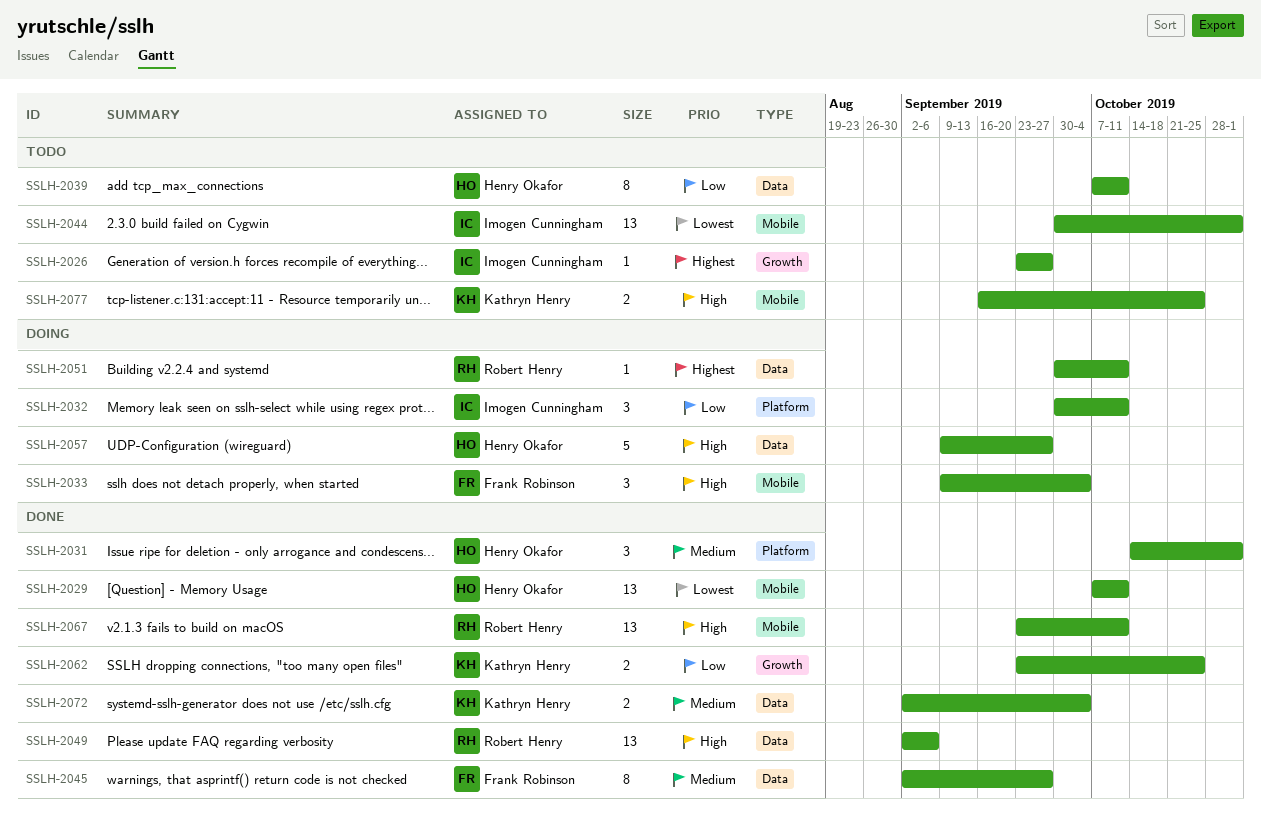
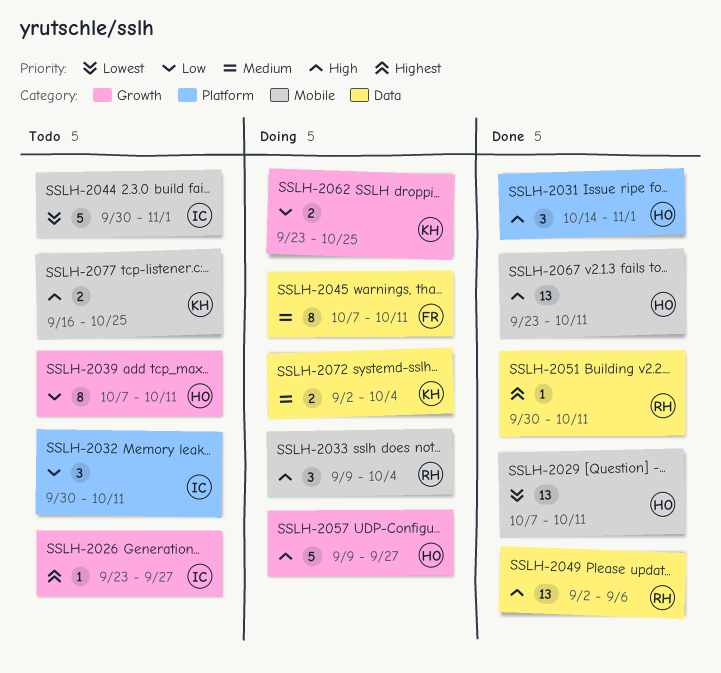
SSLH-2031, priority: Medium -> High
SSLH-2032, status: Doing -> Todo
SSLH-2033, owner: Frank Robinson -> Robert Henry
SSLH-2039, label: Data -> Growth
SSLH-2044, estimate: 13 -> 5
SSLH-2045, status: Done -> Doing
SSLH-2045, start: Sep 2 -> Oct 7
SSLH-2045, due: Sep 27 -> Oct 11
SSLH-2051, status: Doing -> Done
SSLH-2057, label: Data -> Growth
SSLH-2062, status: Done -> Doing
SSLH-2067, owner: Robert Henry -> Henry Okafor
SSLH-2072, status: Done -> Doing

